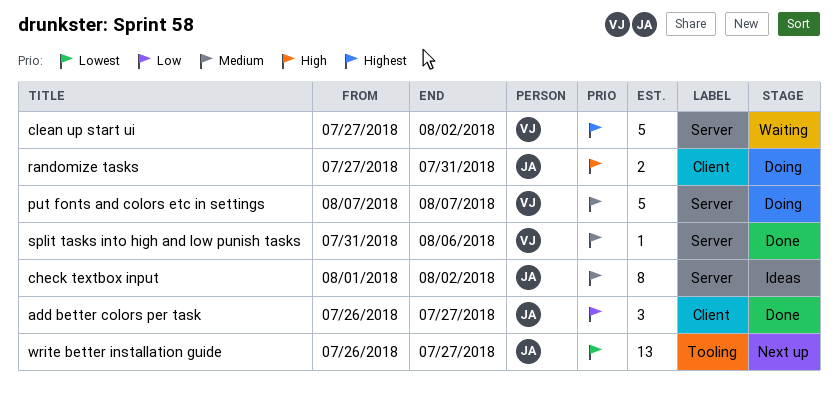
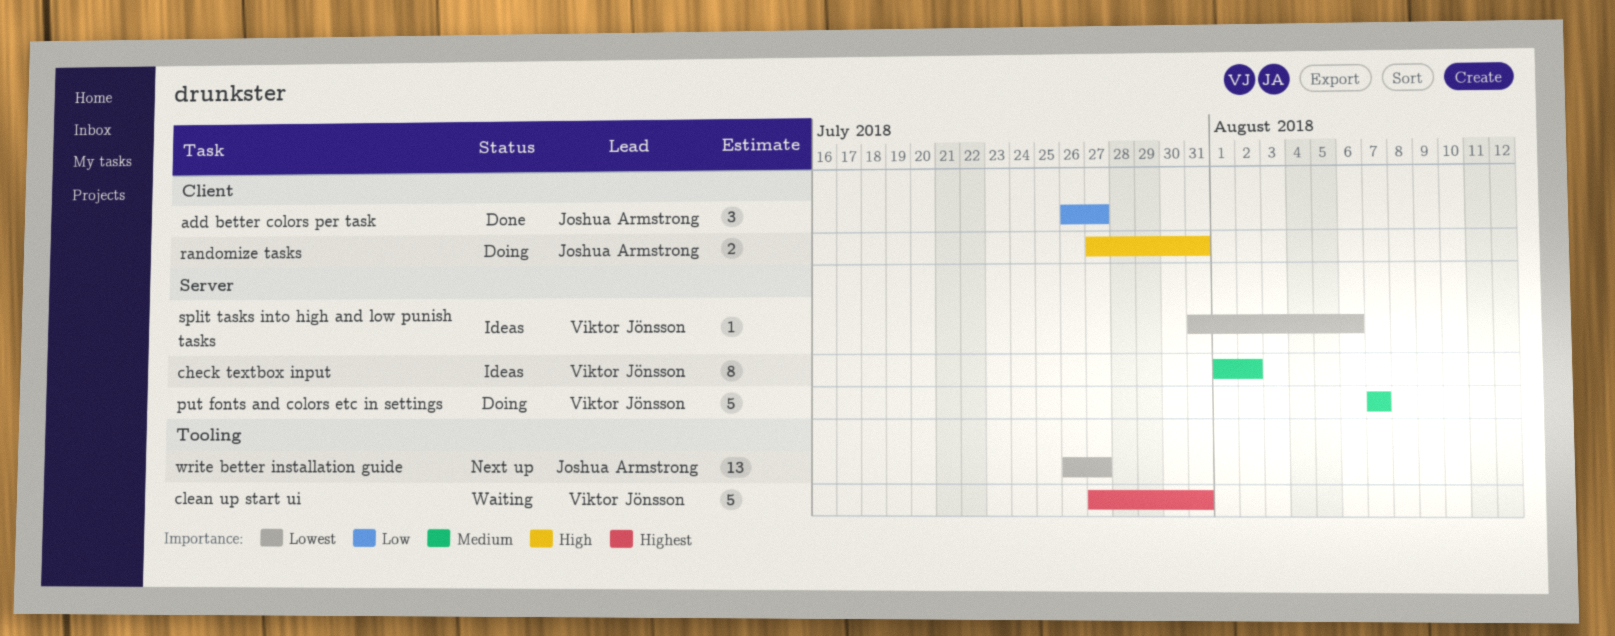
check textbox input, owner: Joshua Armstrong -> Viktor Jönsson
clean up start ui, label: Server -> Tooling
clean up start ui, due: Aug 2 -> Jul 31
split tasks into high and low punish tasks, status: Done -> Ideas
split tasks into high and low punish tasks, priority: Medium -> Lowest

